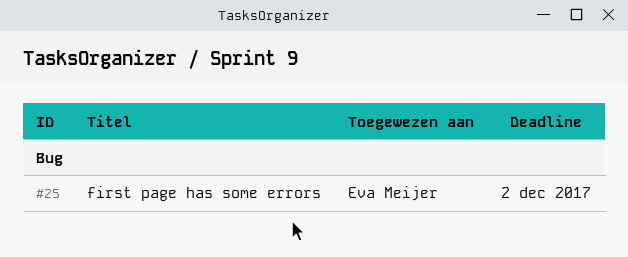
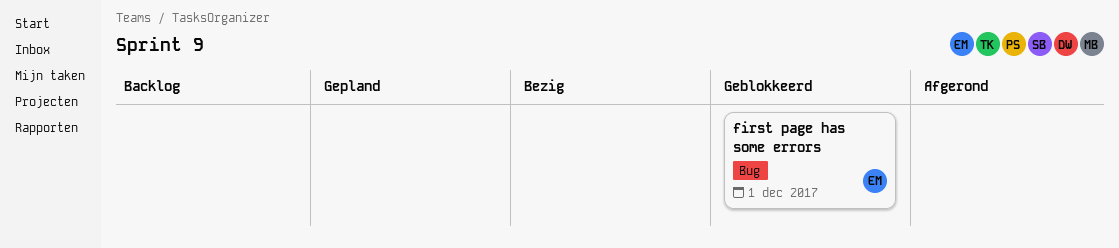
first page has some errors, due: Dec 2 -> Dec 1

